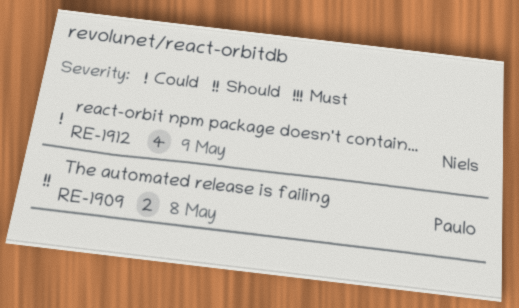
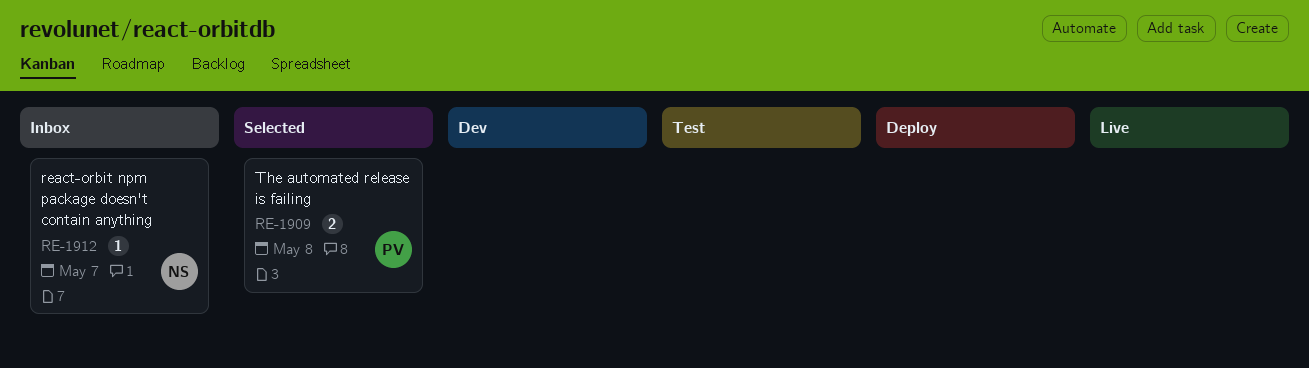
RE-1912, estimate: 4 -> 1
RE-1912, due: May 9 -> May 7

